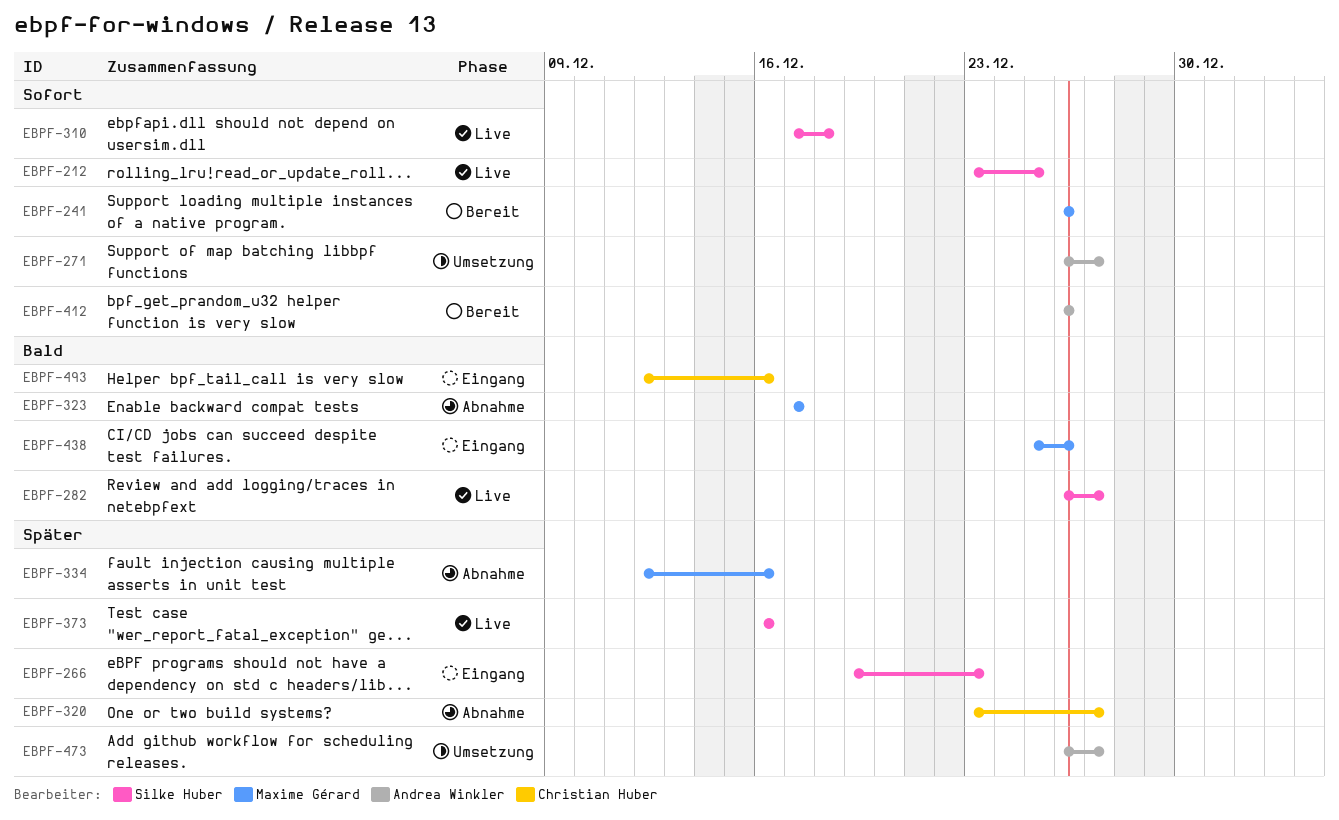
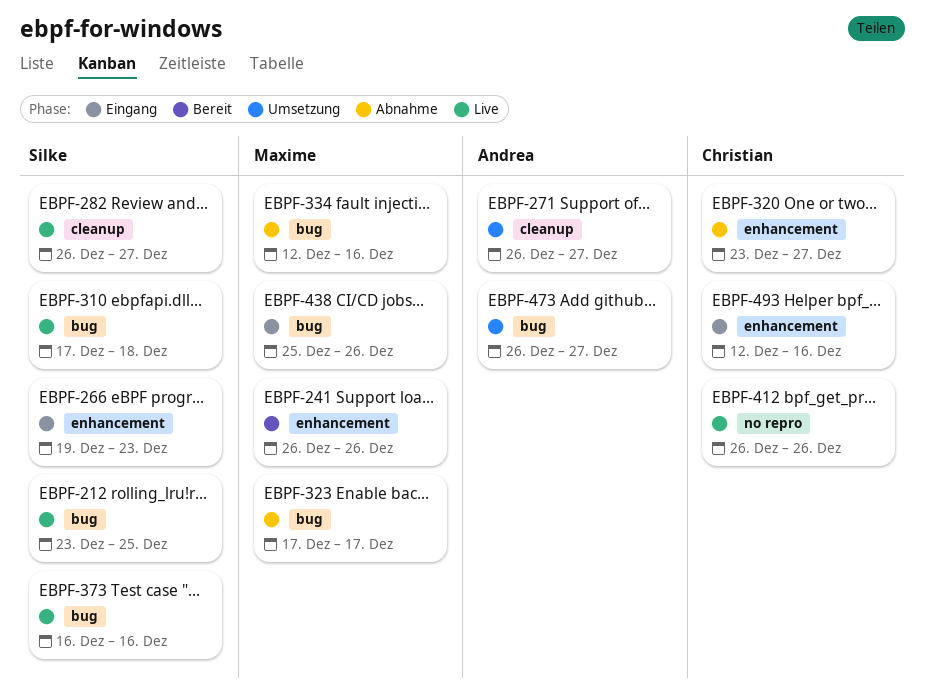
EBPF-412, status: Bereit -> Live
EBPF-412, owner: Andrea Winkler -> Christian Huber

